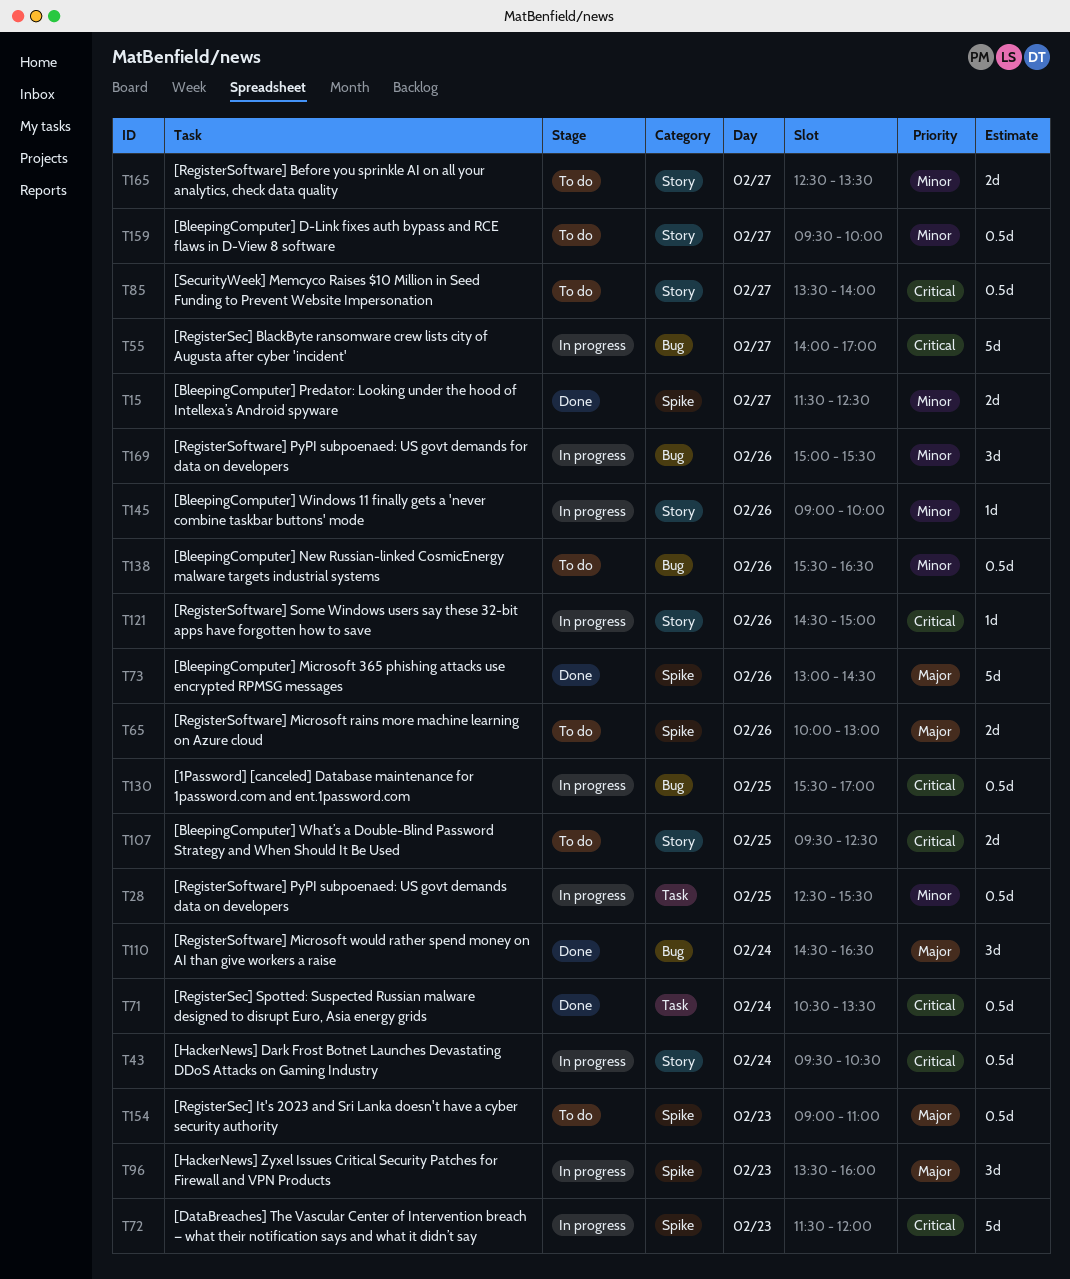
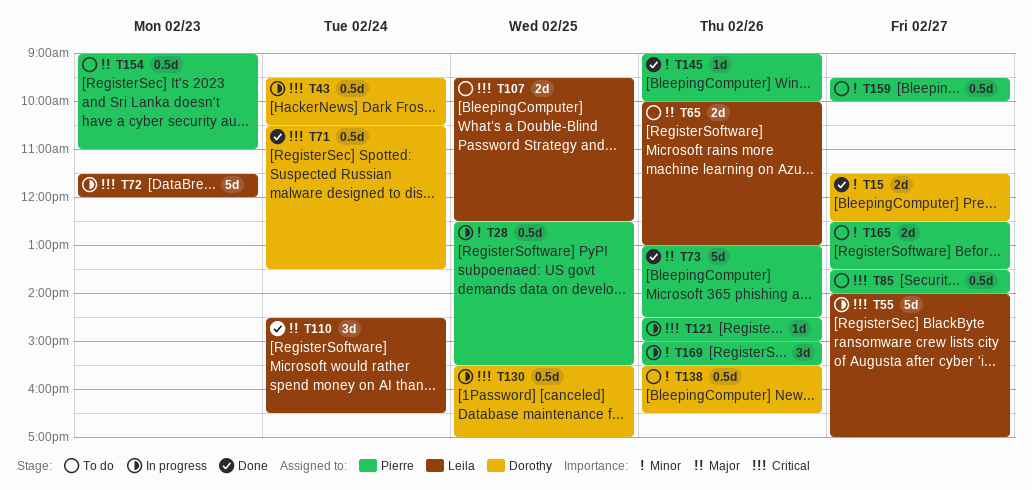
T96: present -> none
T145, status: In progress -> Done

